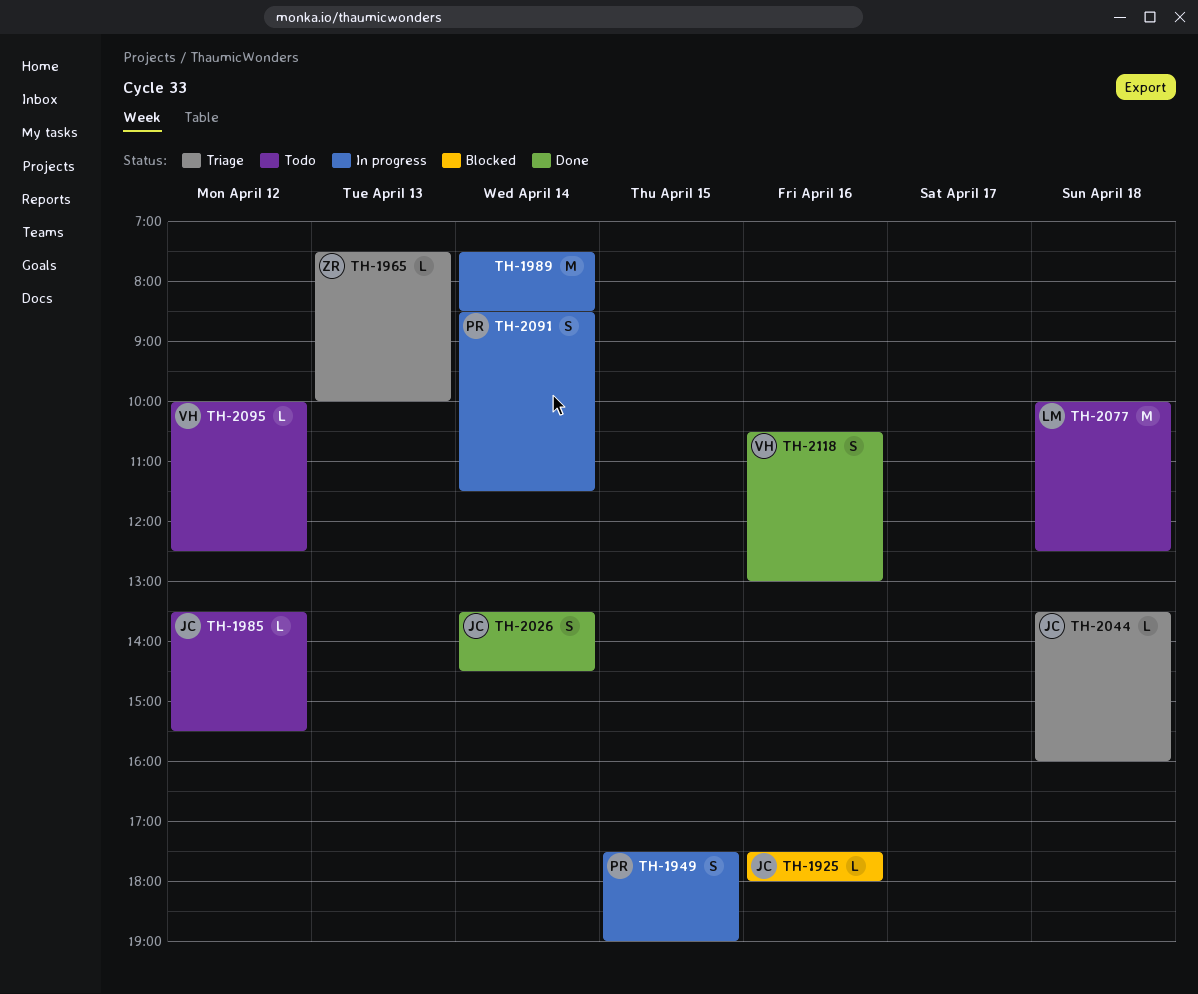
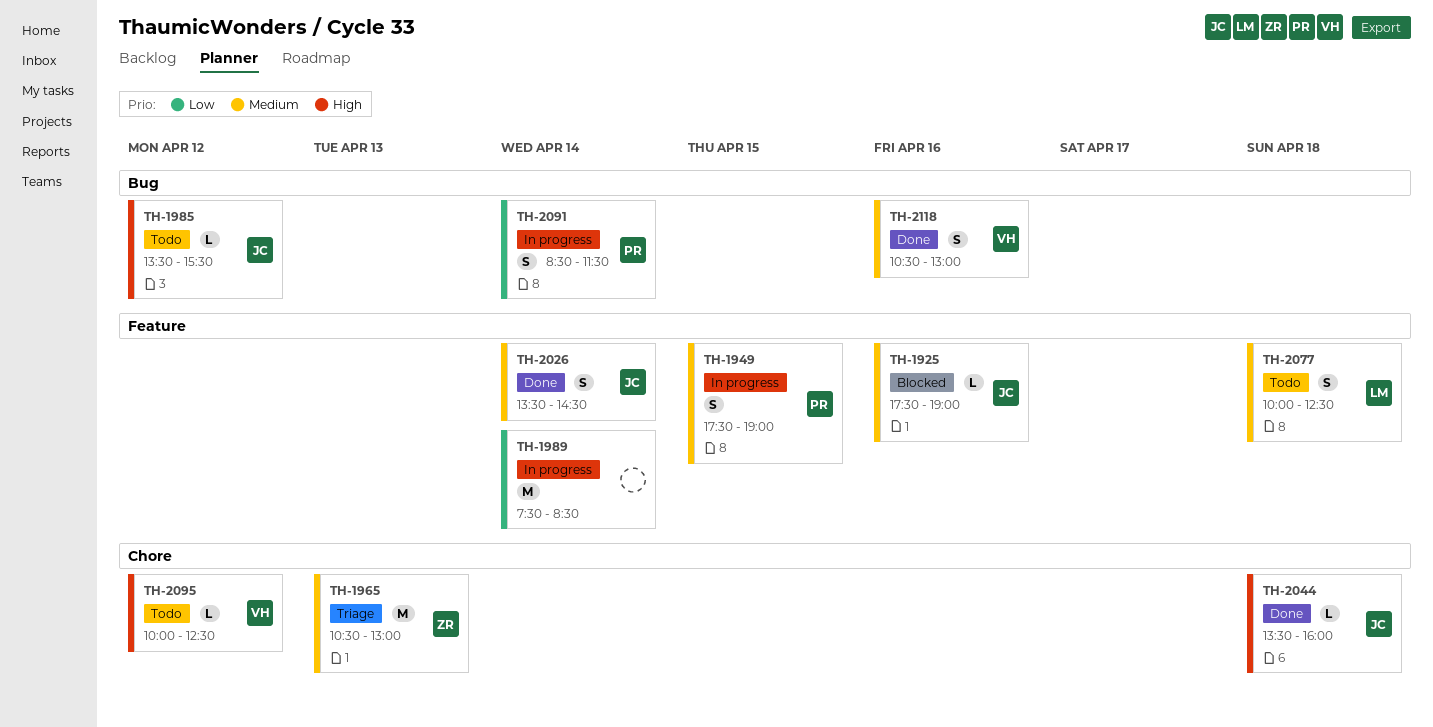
TH-1925, ends: 18:00 -> 19:00
TH-1965, estimate: L -> M
TH-1965, begins: 07:30 -> 10:30
TH-1965, ends: 10:00 -> 13:00
TH-2044, status: Triage -> Done
TH-2077, estimate: M -> S

